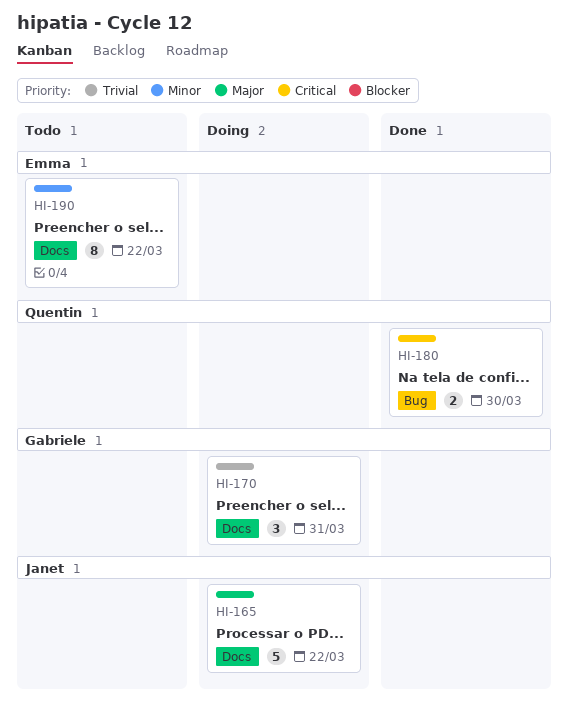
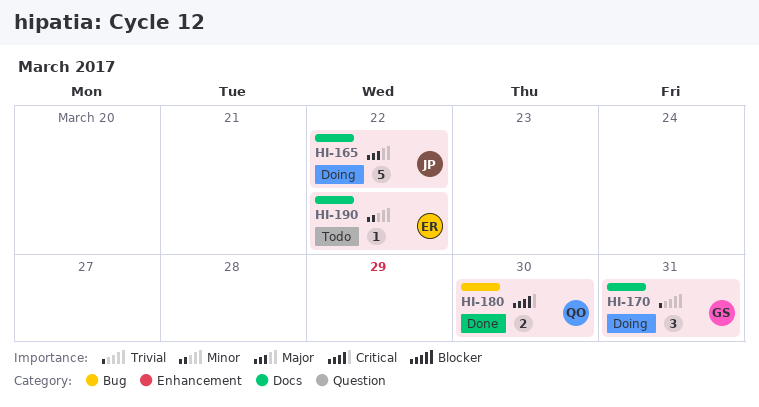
HI-190, estimate: 8 -> 1

